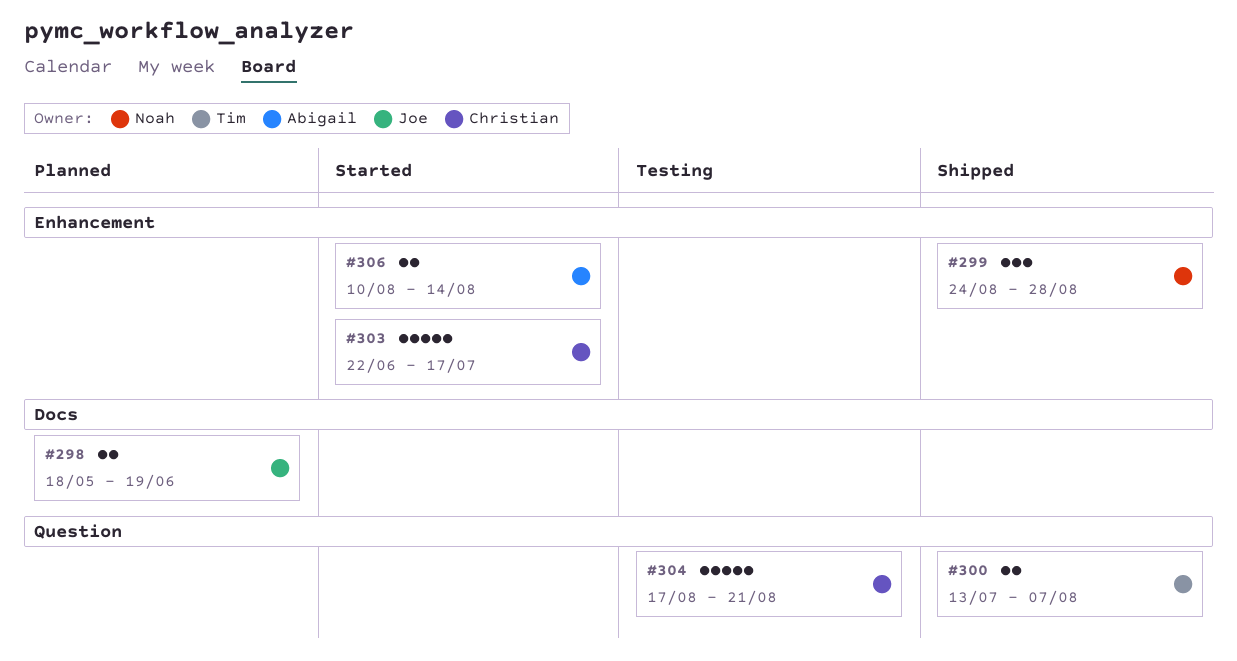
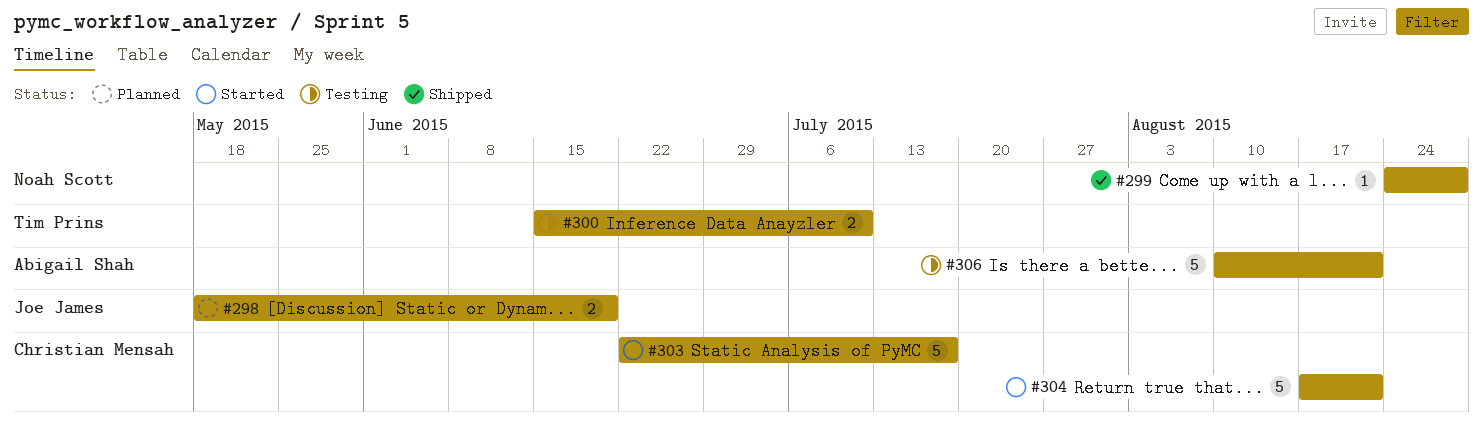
#299, estimate: 3 -> 1
#300, status: Shipped -> Testing
#300, start: Jul 13 -> Jun 15
#300, due: Aug 7 -> Jul 10
#304, status: Testing -> Started
#306, status: Started -> Testing
#306, estimate: 2 -> 5
#306, due: Aug 14 -> Aug 21

